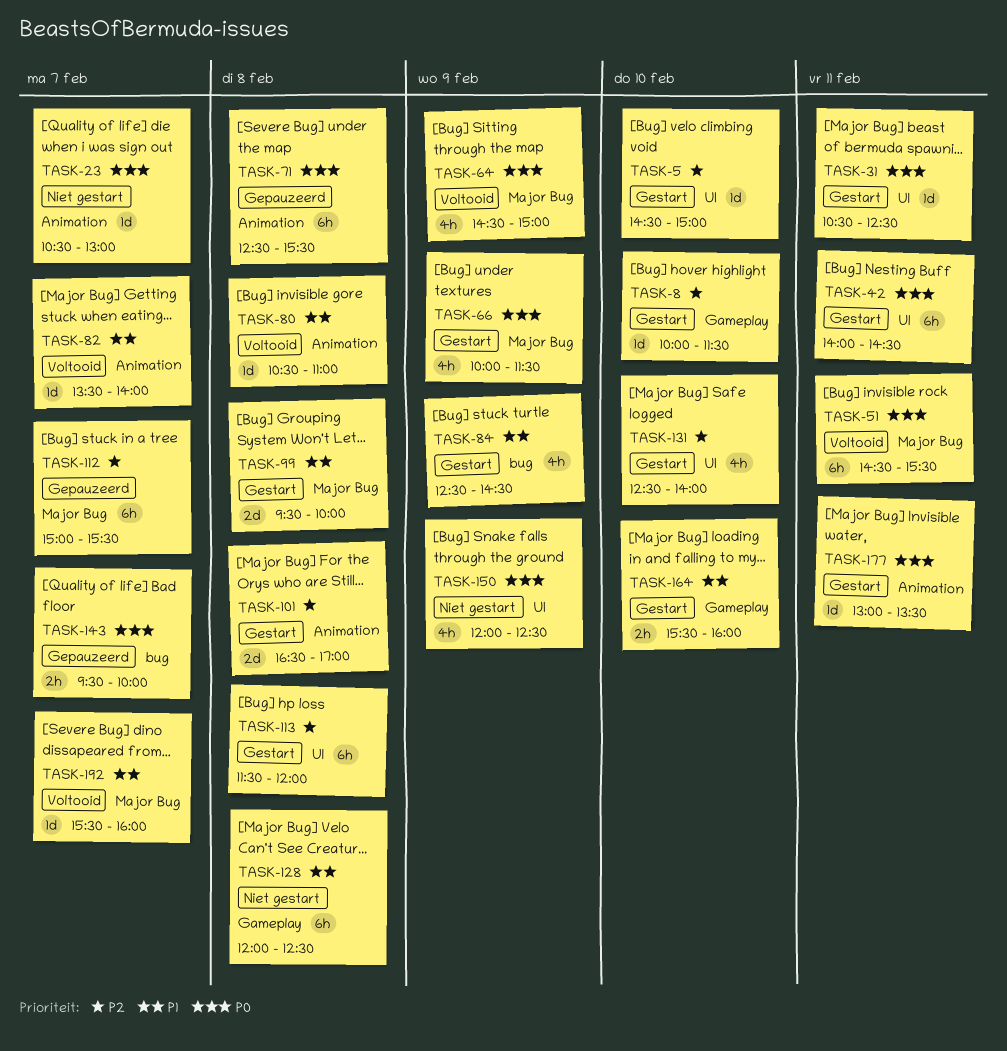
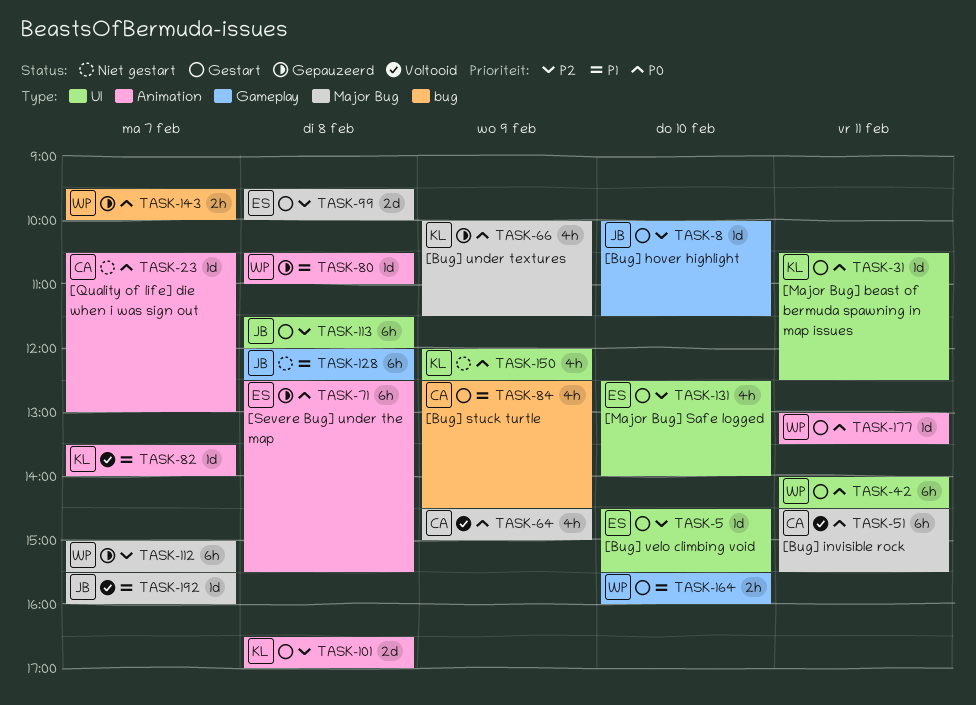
TASK-5, ends: 15:00 -> 15:30
TASK-66, status: Gestart -> Gepauzeerd
TASK-80, status: Voltooid -> Gepauzeerd
TASK-99, priority: P1 -> P2

